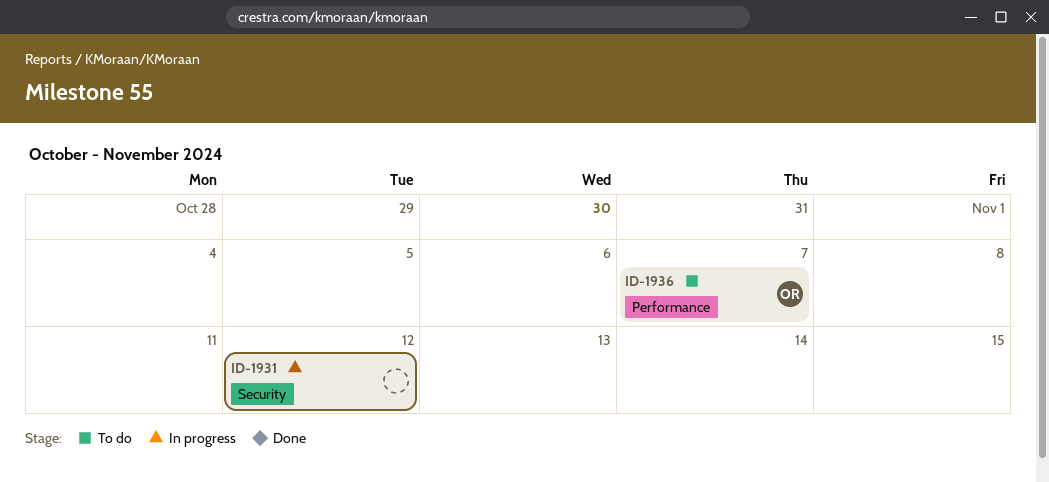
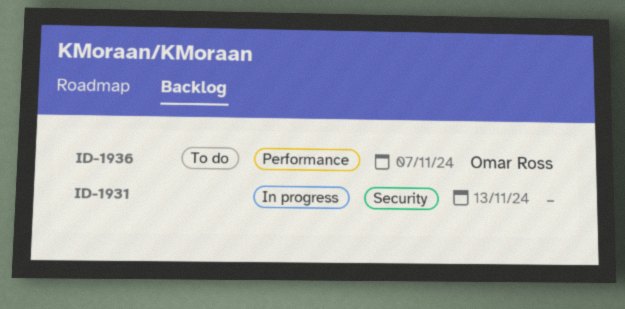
ID-1931, due: Nov 12 -> Nov 13

